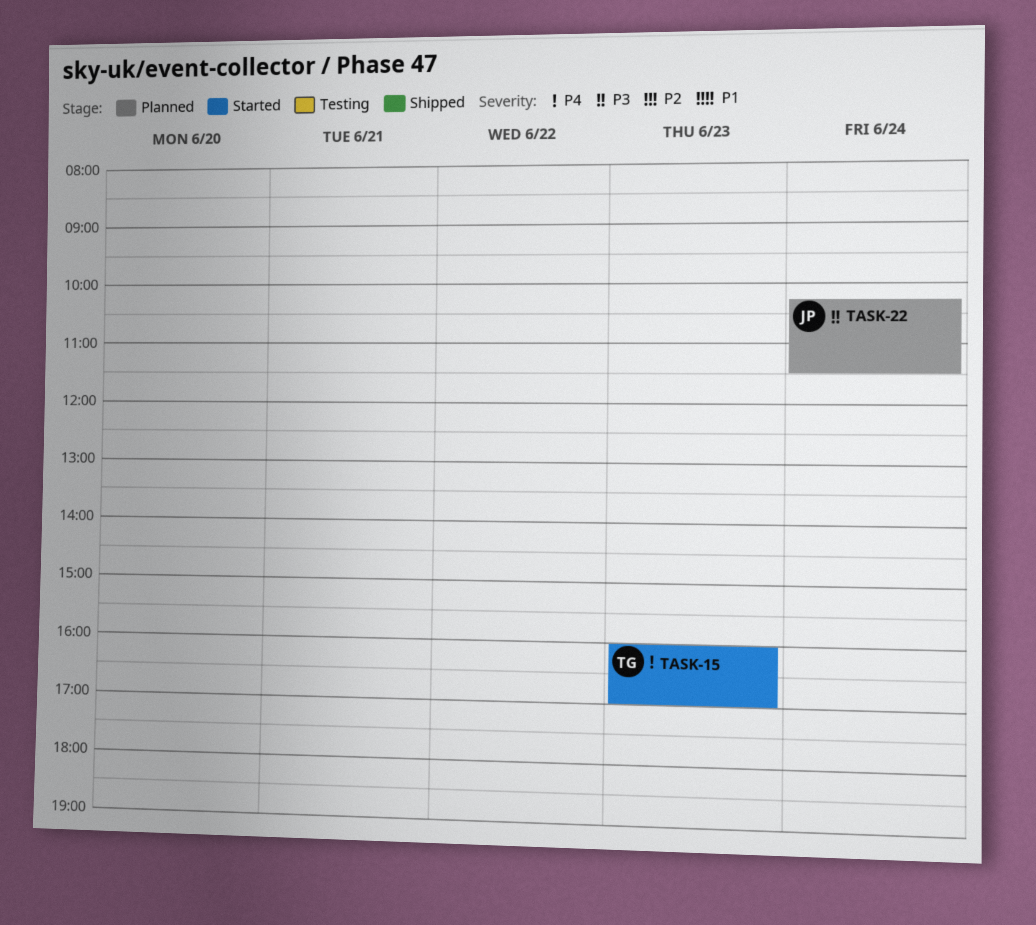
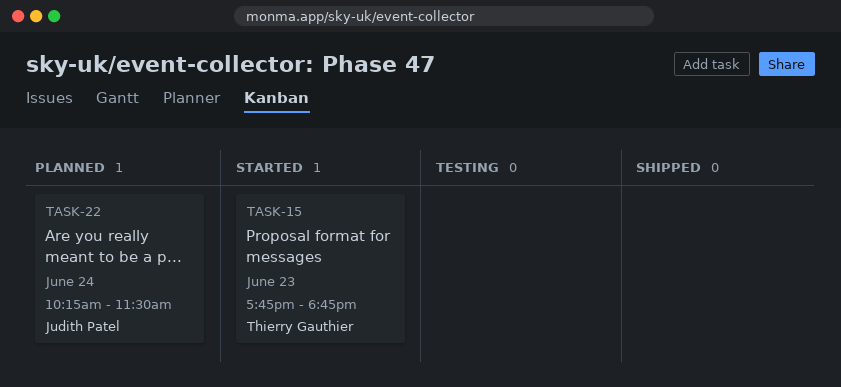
TASK-15, begins: 16:00 -> 17:45
TASK-15, ends: 17:00 -> 18:45

